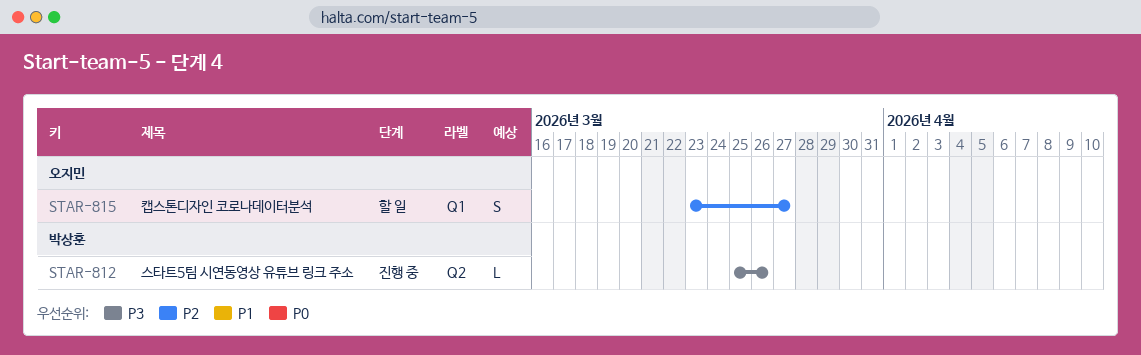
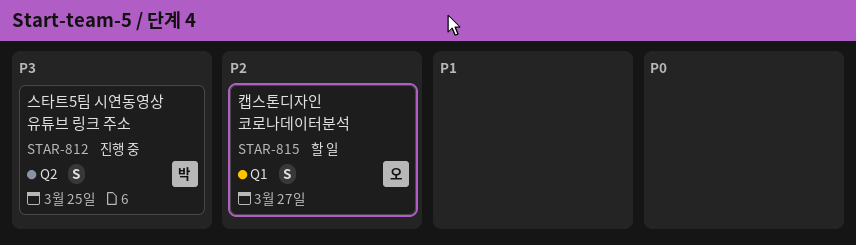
STAR-812, estimate: L -> S
STAR-812, due: Mar 26 -> Mar 25

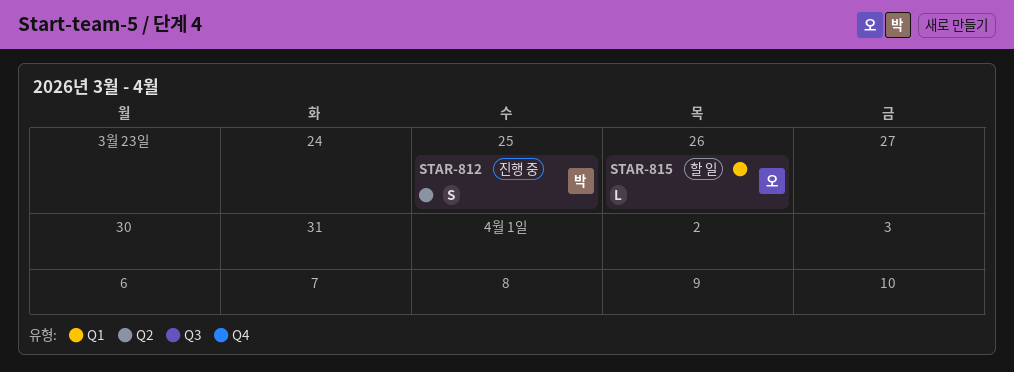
STAR-815, estimate: S -> L
STAR-815, due: Mar 27 -> Mar 26

